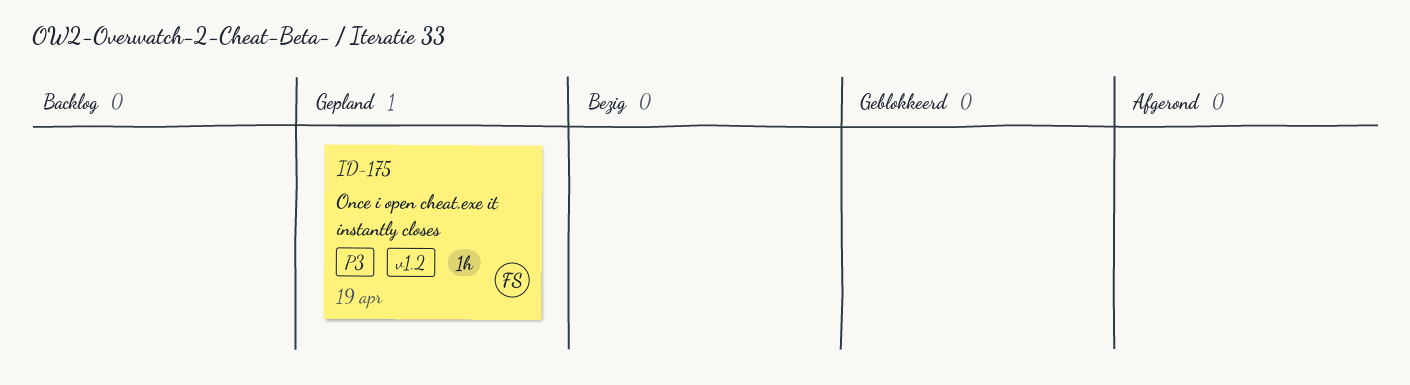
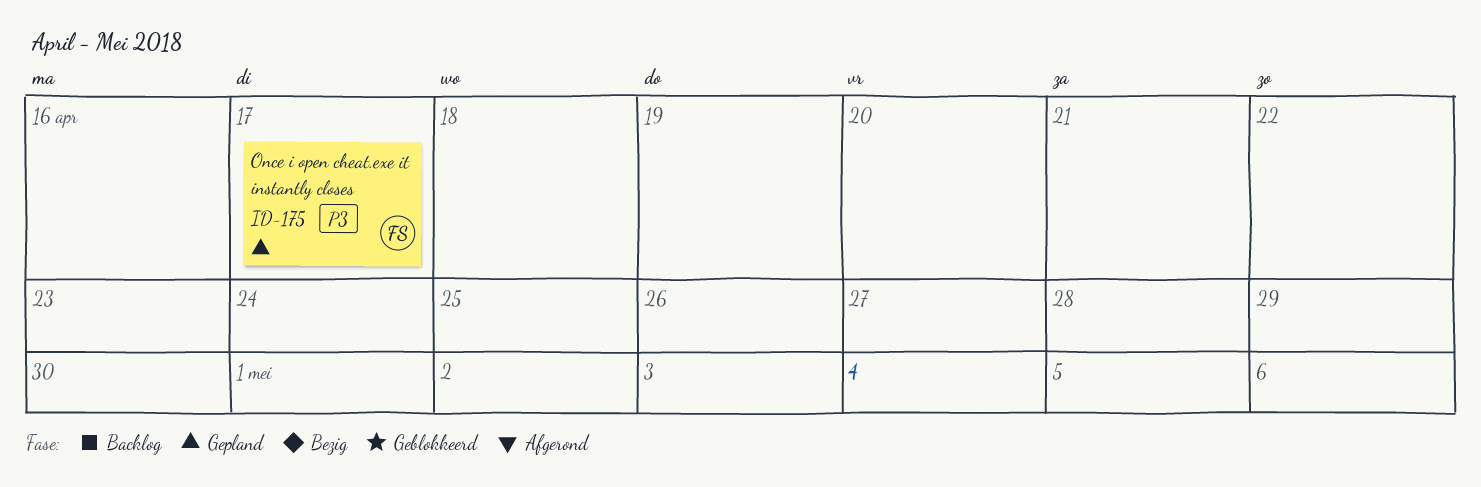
ID-175, due: Apr 19 -> Apr 17

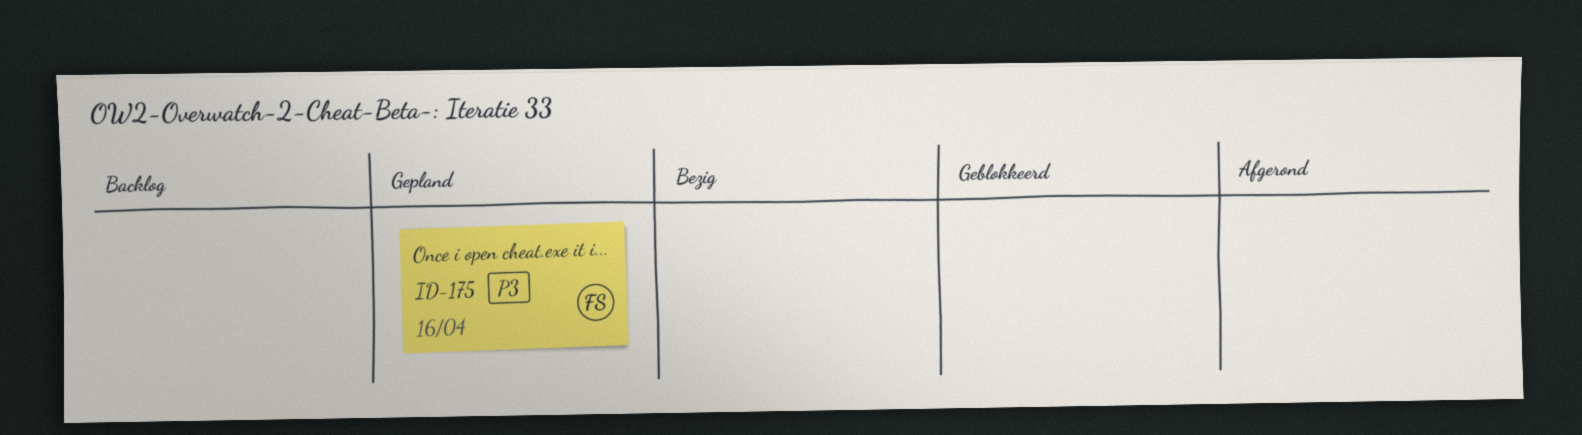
ID-175, due: Apr 17 -> Apr 16

